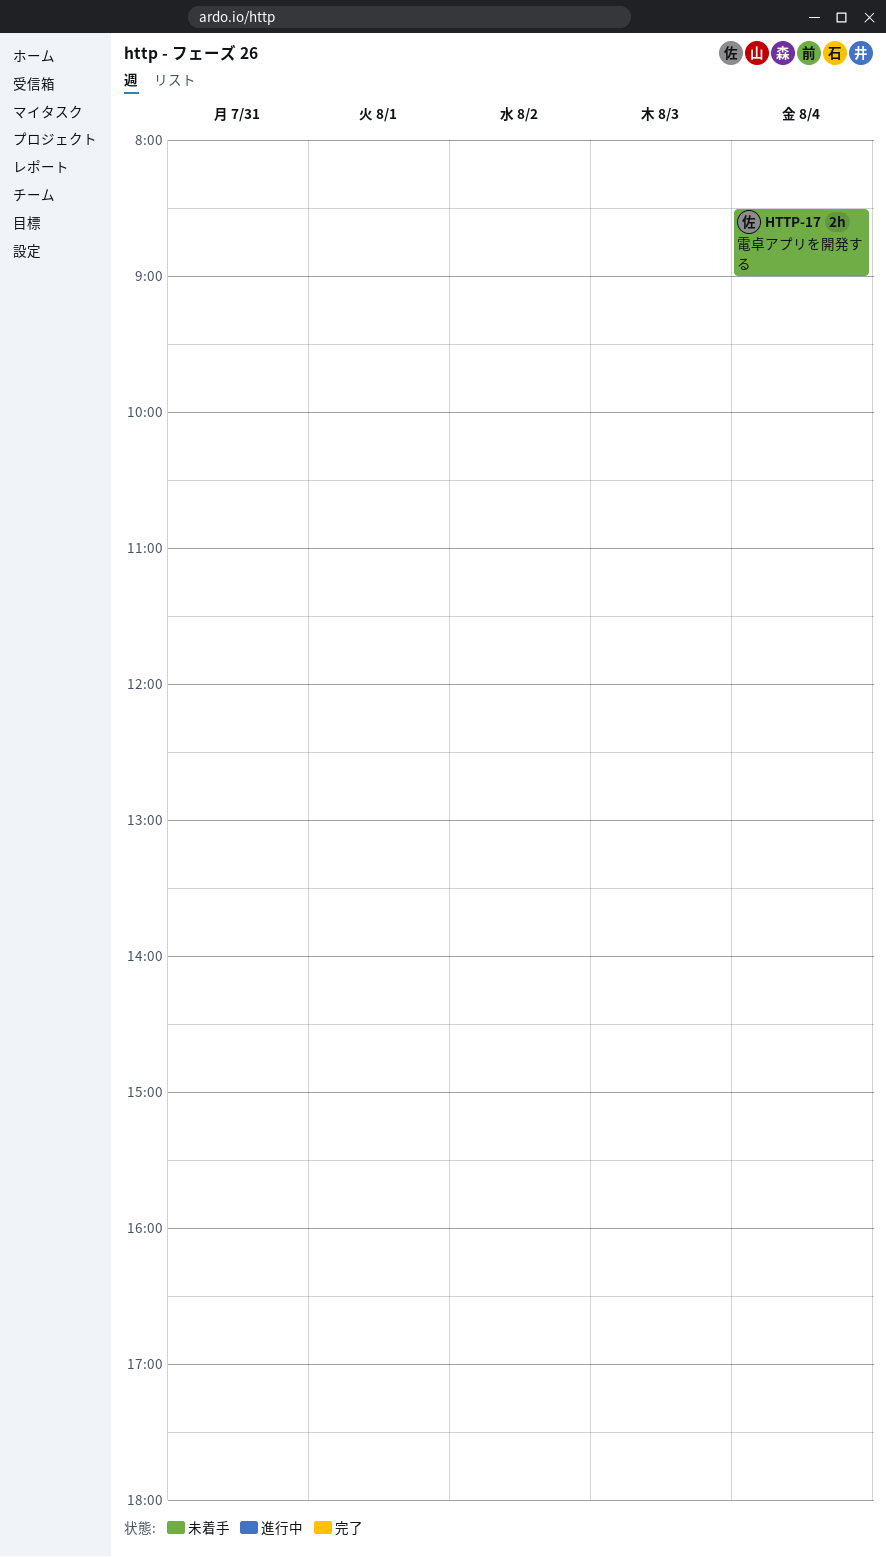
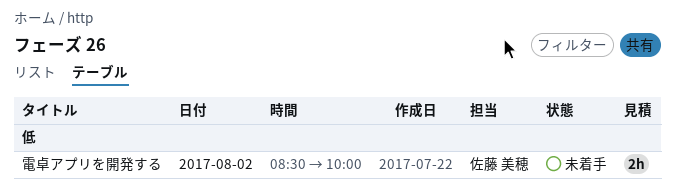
電卓アプリを開発する, day: Aug 4 -> Aug 2
電卓アプリを開発する, ends: 09:00 -> 10:00

